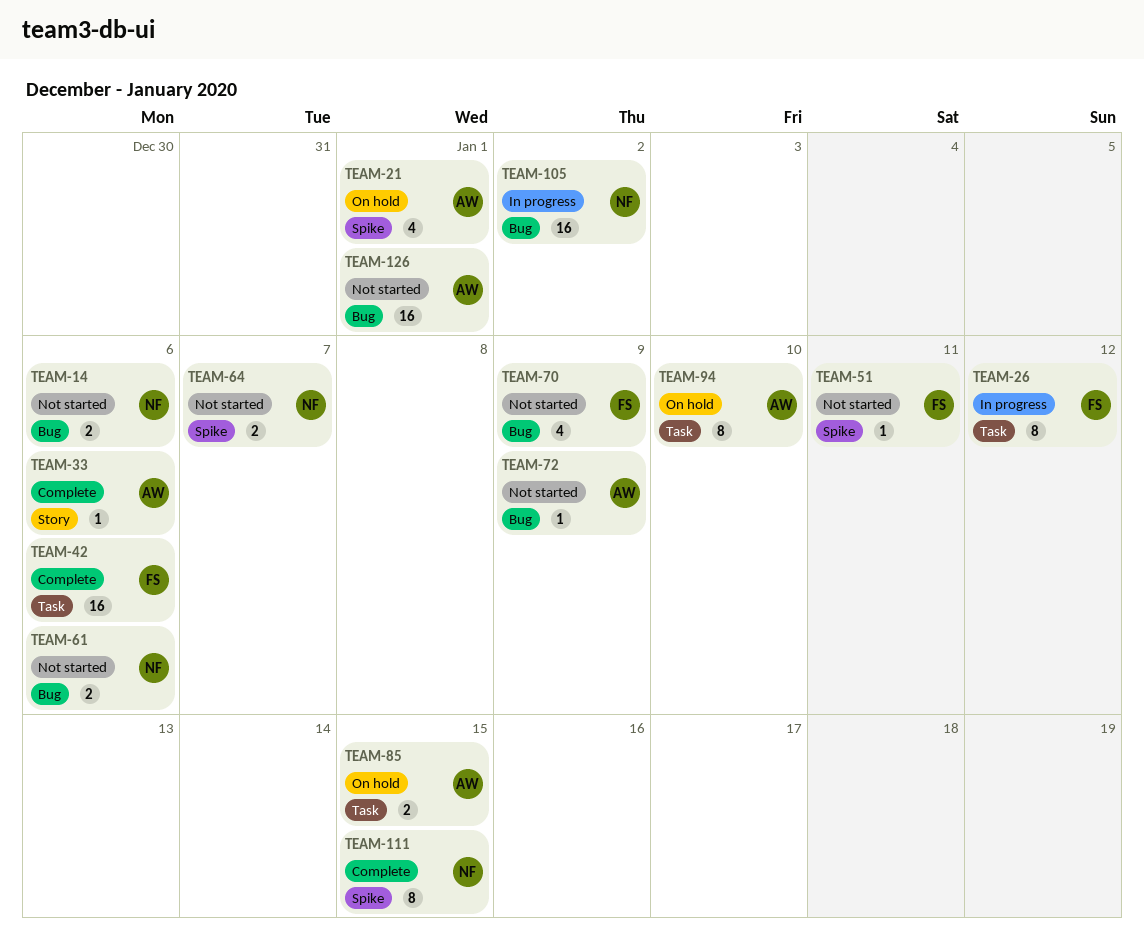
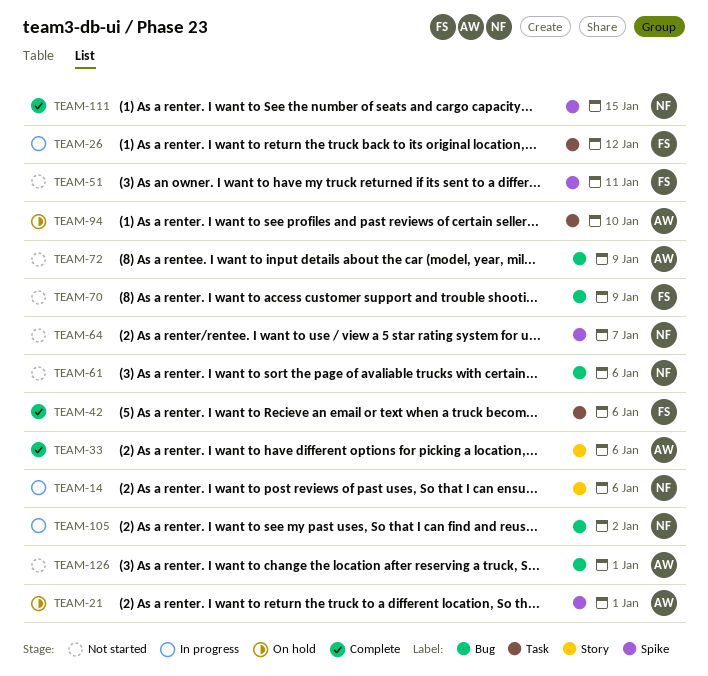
TEAM-14, status: Not started -> In progress
TEAM-14, label: Bug -> Story
TEAM-85: present -> none

